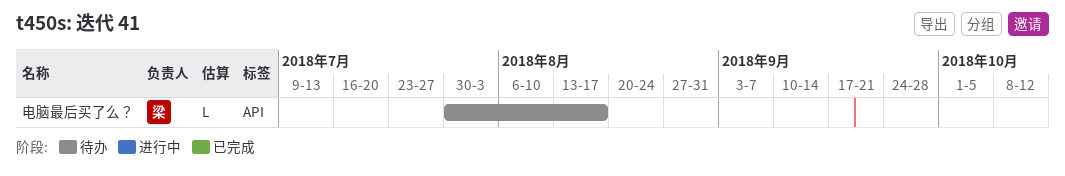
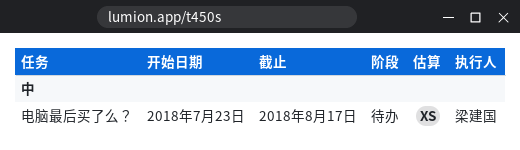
电脑最后买了么？, estimate: L -> XS
电脑最后买了么？, start: Jul 30 -> Jul 23

